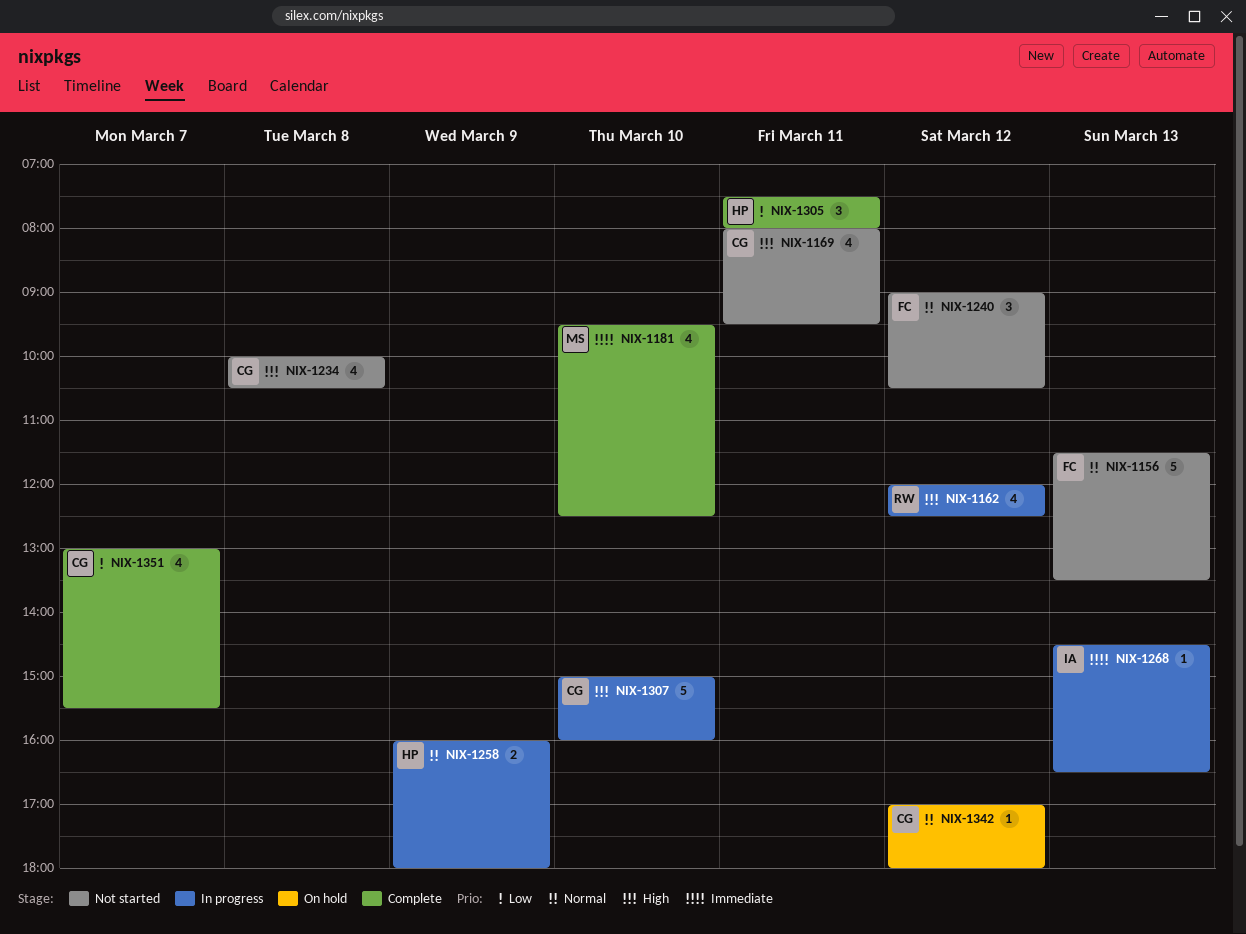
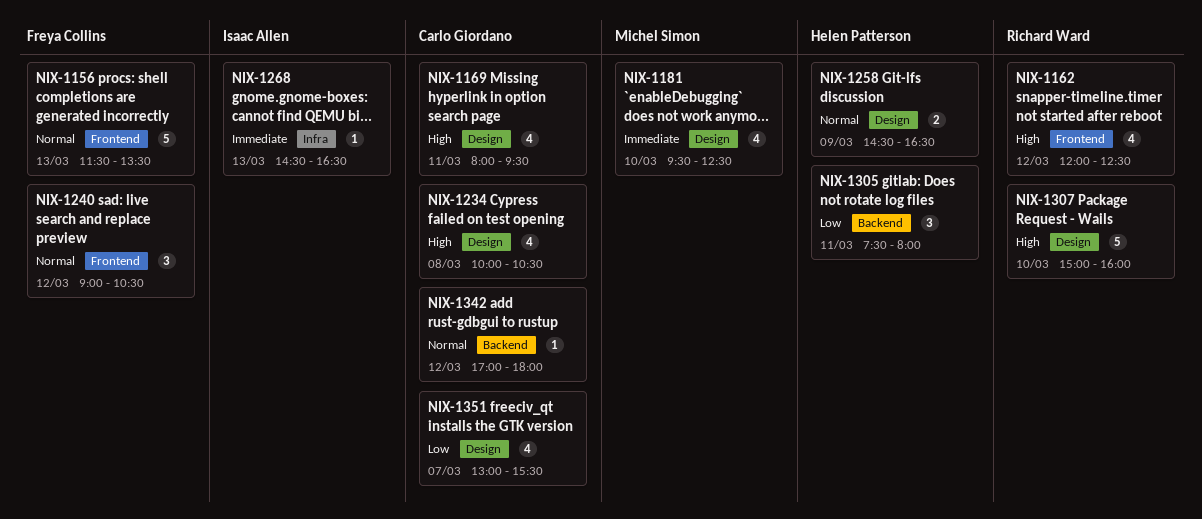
NIX-1258, begins: 16:00 -> 14:30
NIX-1258, ends: 18:00 -> 16:30
NIX-1307, owner: Carlo Giordano -> Richard Ward

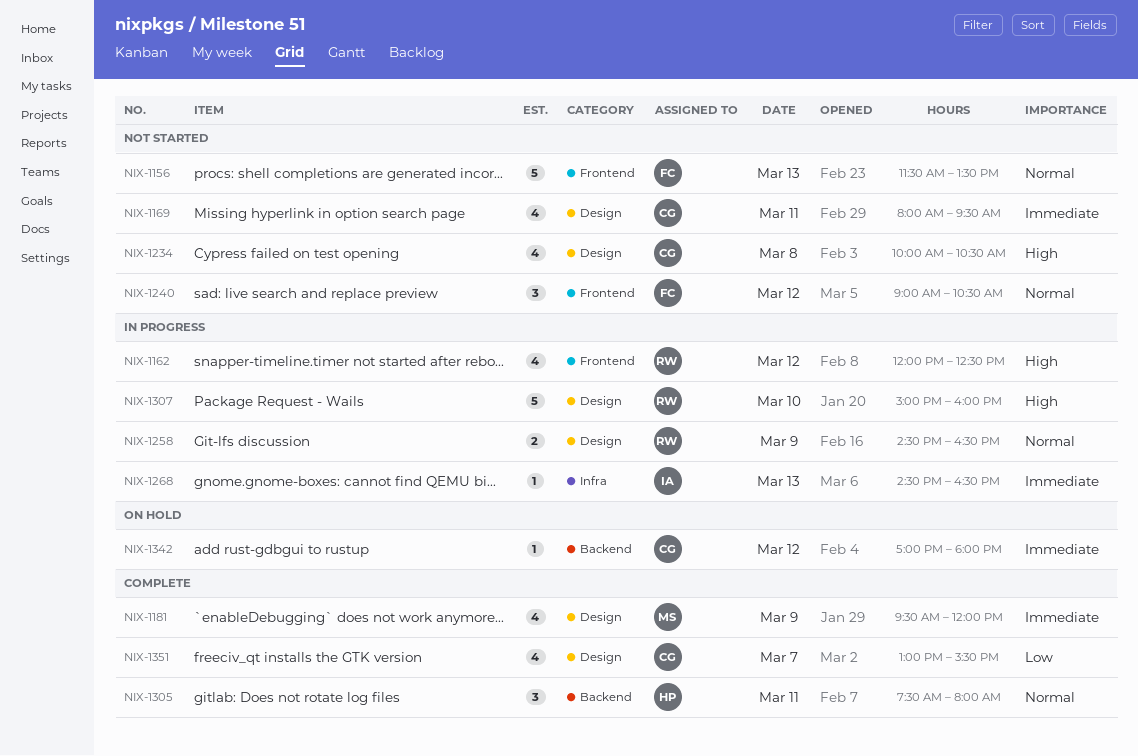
NIX-1169, priority: High -> Immediate
NIX-1181, day: Mar 10 -> Mar 9
NIX-1181, ends: 12:30 -> 12:00
NIX-1258, owner: Helen Patterson -> Richard Ward
NIX-1305, priority: Low -> Normal
NIX-1342, priority: Normal -> Immediate

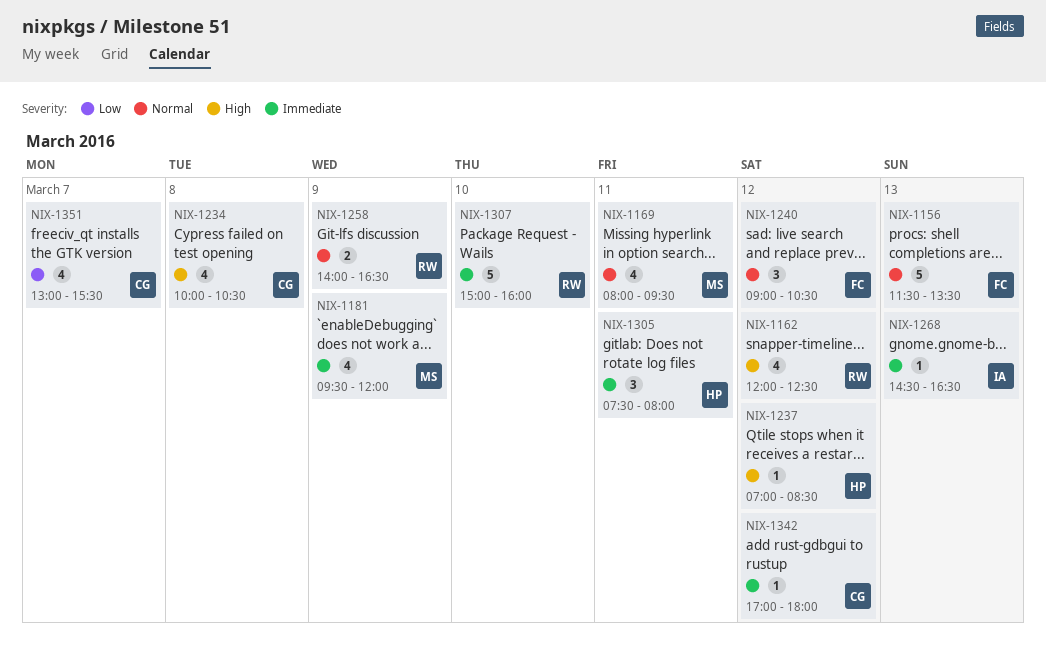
NIX-1169, owner: CG -> MS
NIX-1169, priority: Immediate -> Normal
NIX-1237: none -> present
NIX-1258, begins: 14:30 -> 14:00
NIX-1305, priority: Normal -> Immediate
NIX-1307, priority: High -> Immediate

